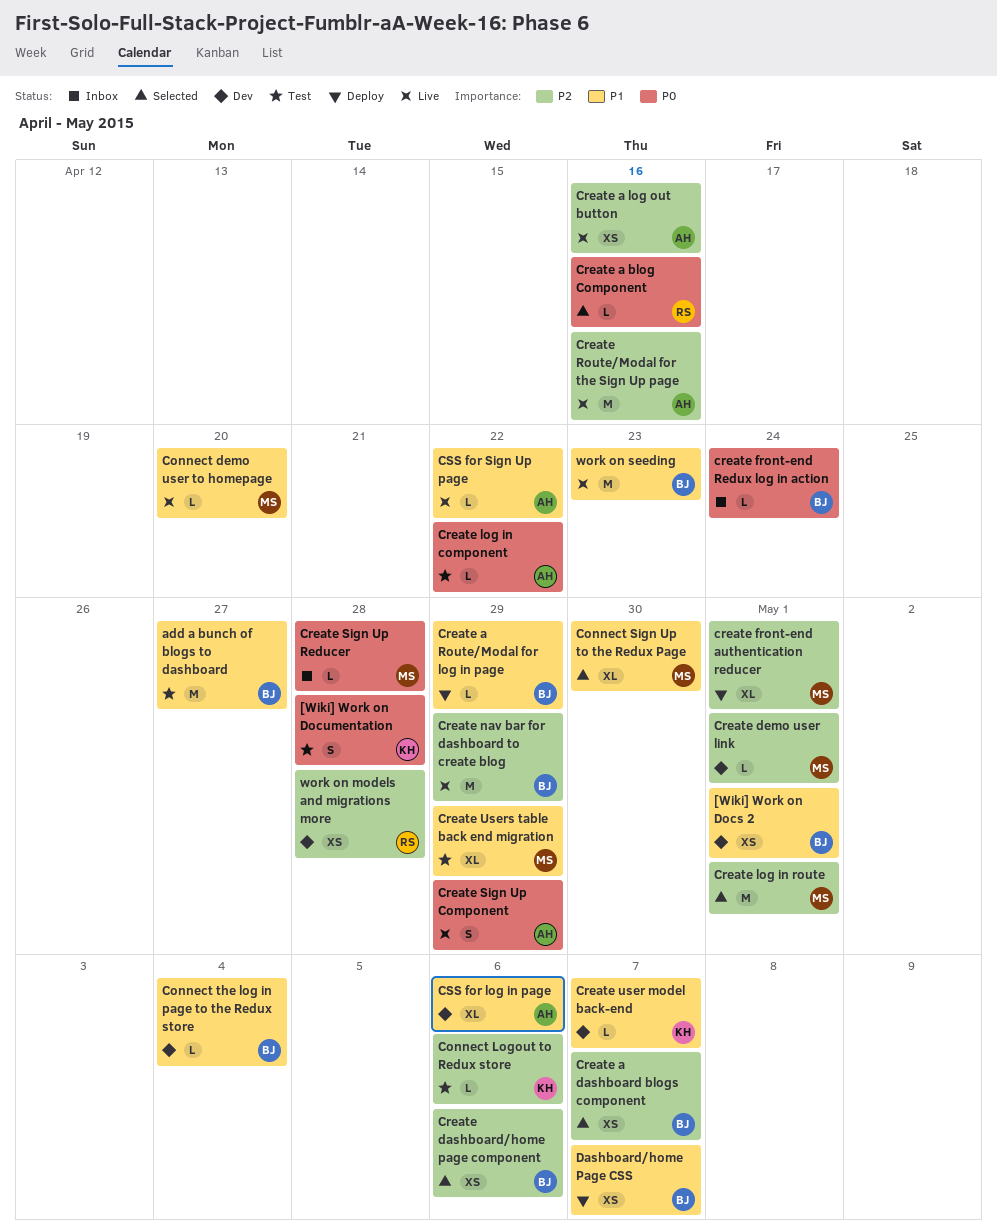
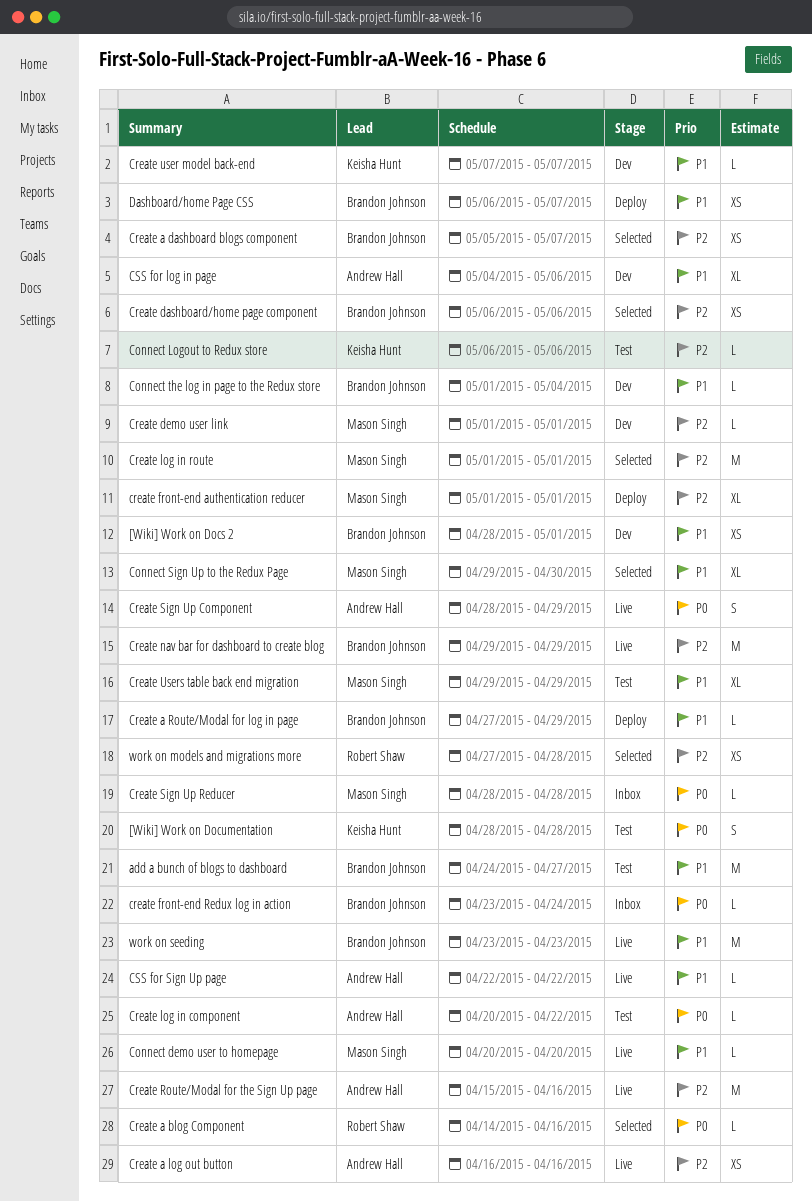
work on models and migrations more, status: Dev -> Selected

